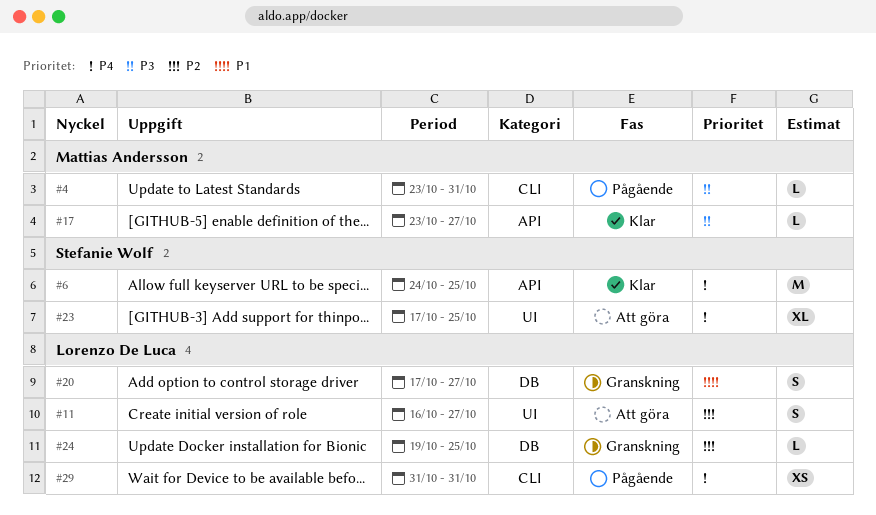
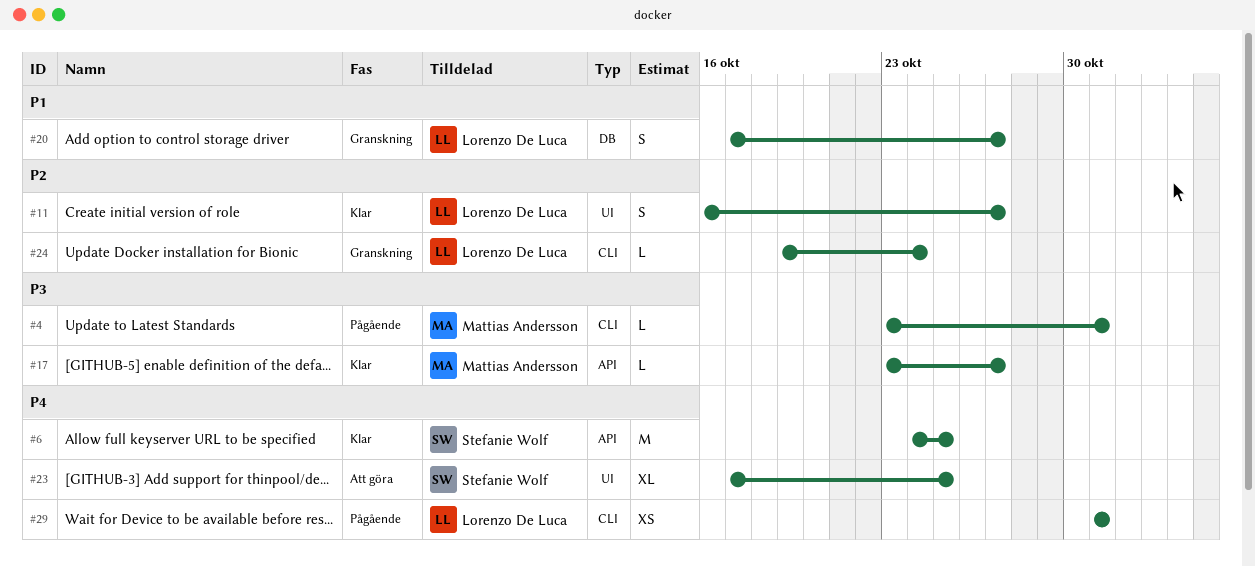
#11, status: Att göra -> Klar
#24, label: DB -> CLI
#24, due: Oct 25 -> Oct 24

